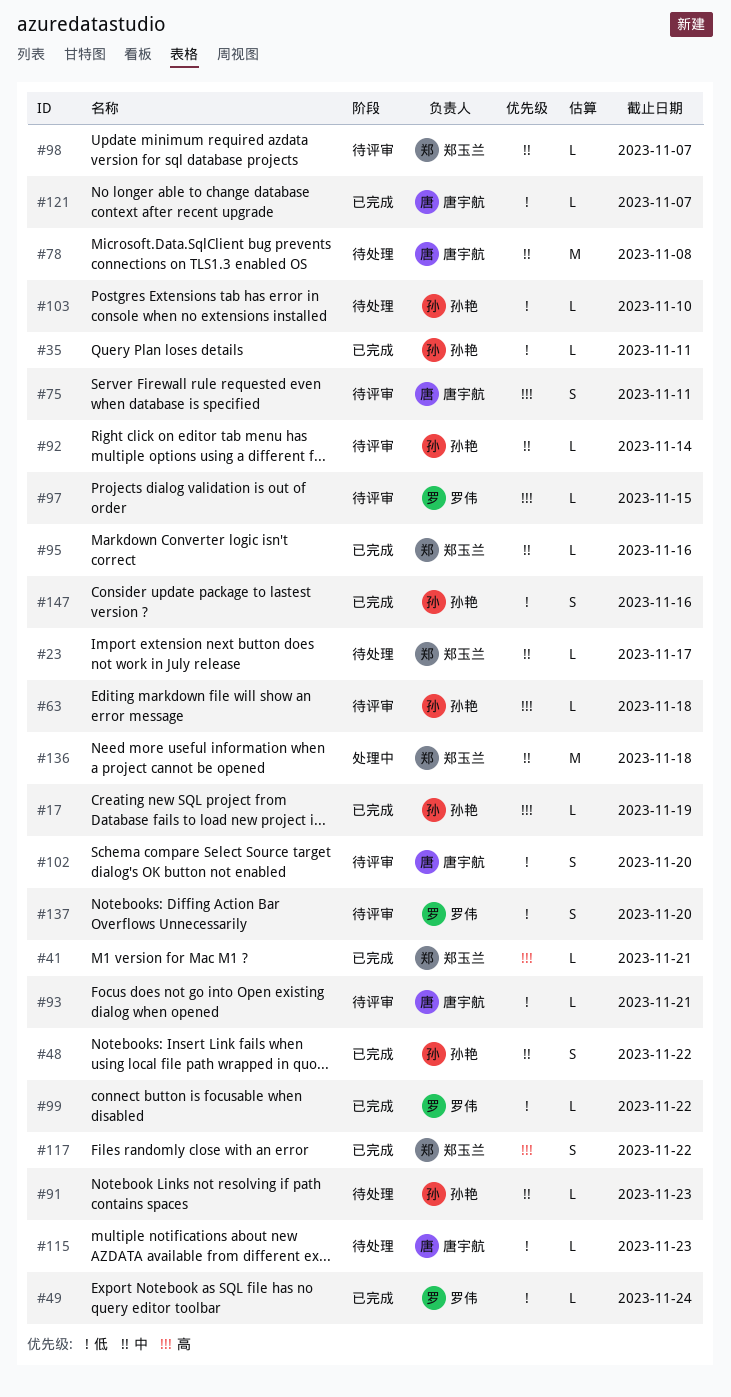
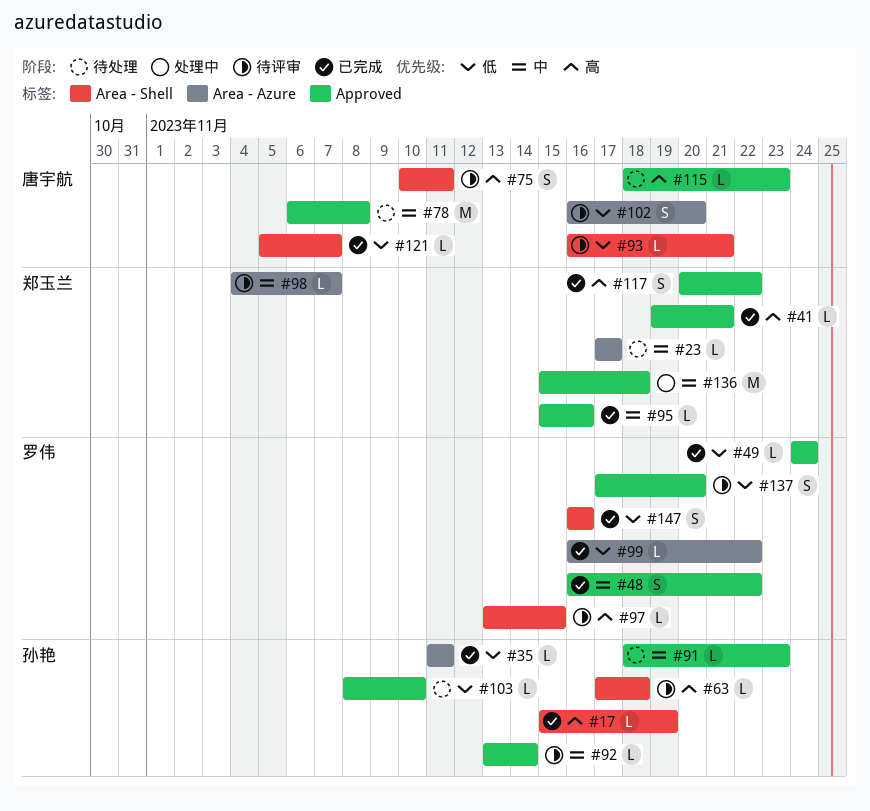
#48, owner: 孙艳 -> 罗伟
#115, priority: 低 -> 高
#147, owner: 孙艳 -> 罗伟

